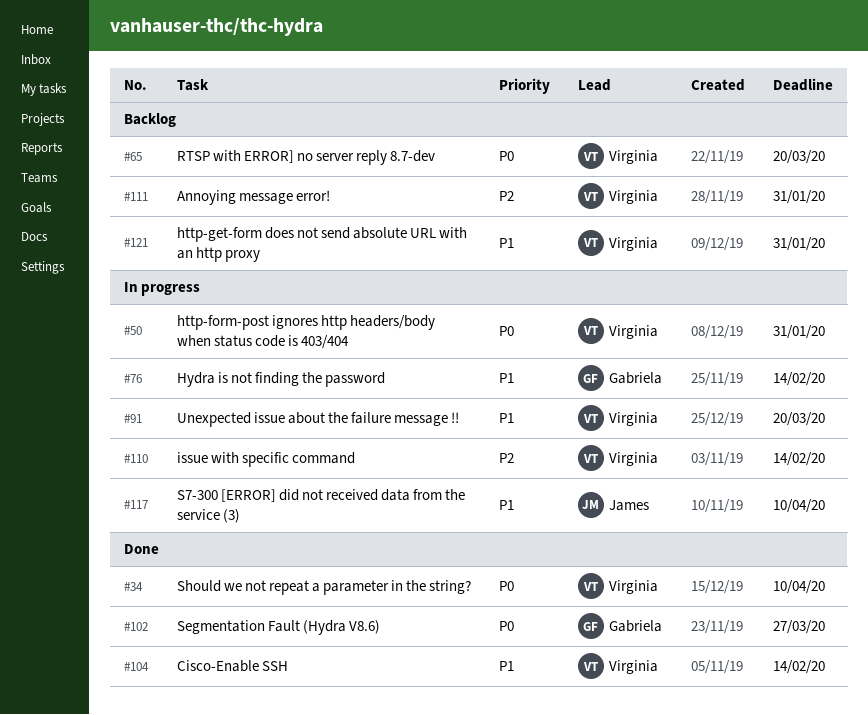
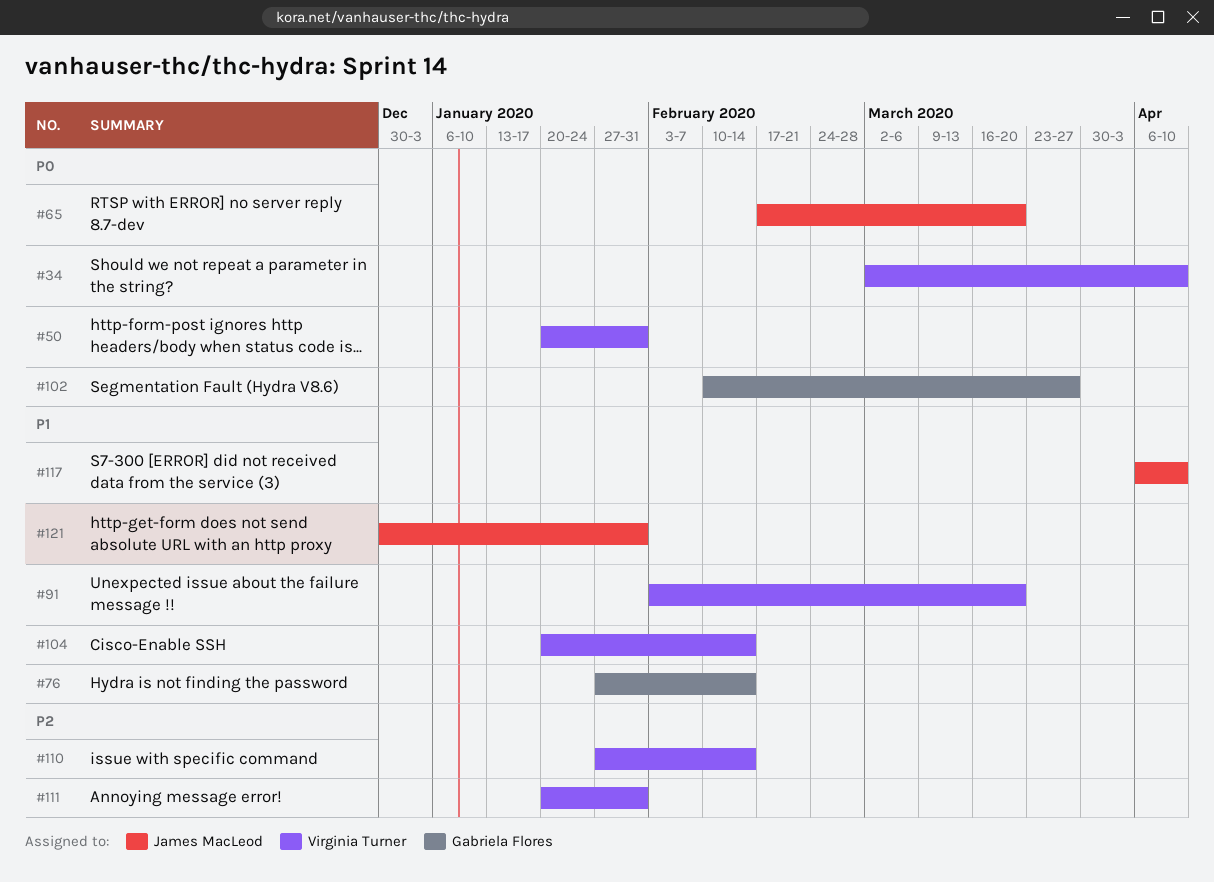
#65, owner: Virginia Turner -> James MacLeod
#121, owner: Virginia Turner -> James MacLeod

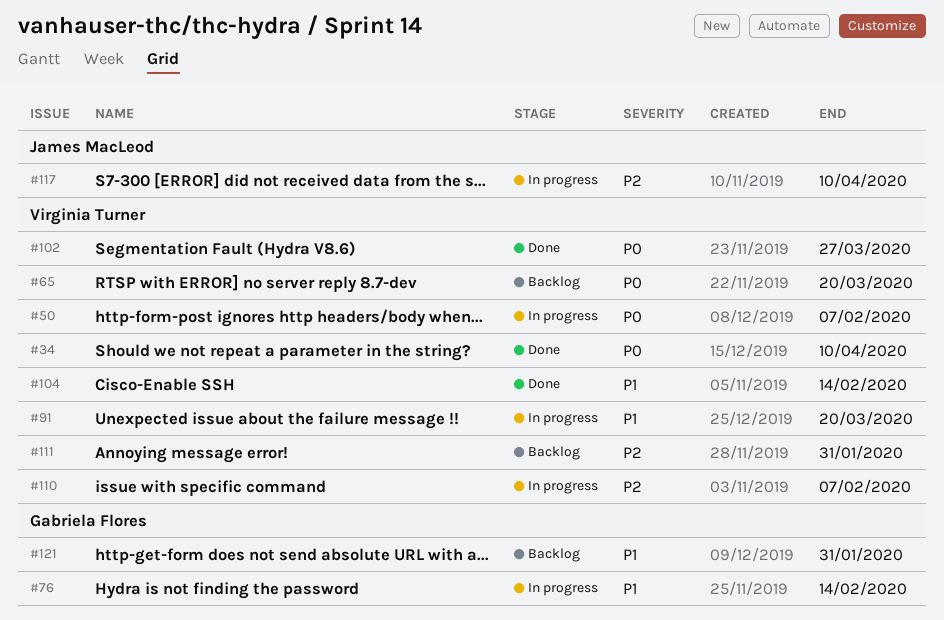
#50, due: Jan 31 -> Feb 7
#65, owner: James MacLeod -> Virginia Turner
#102, owner: Gabriela Flores -> Virginia Turner
#110, due: Feb 14 -> Feb 7
#117, priority: P1 -> P2
#121, owner: James MacLeod -> Gabriela Flores

